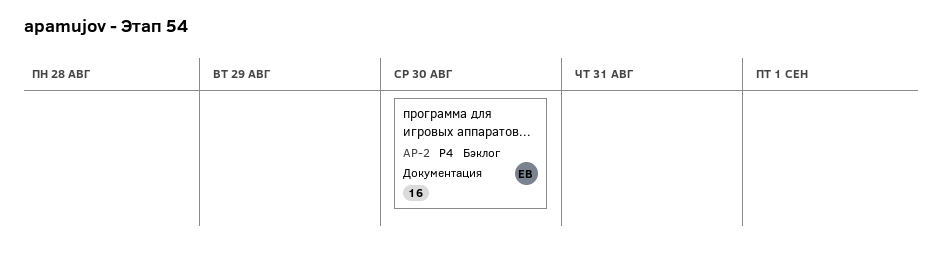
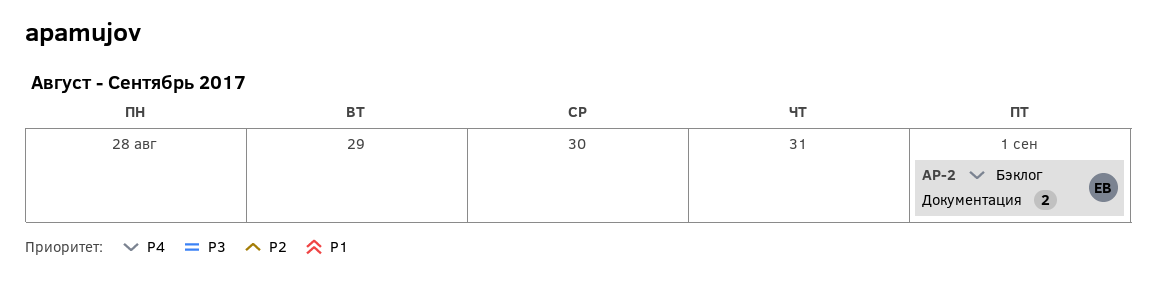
AP-2, estimate: 16 -> 2
AP-2, due: Aug 30 -> Sep 1

